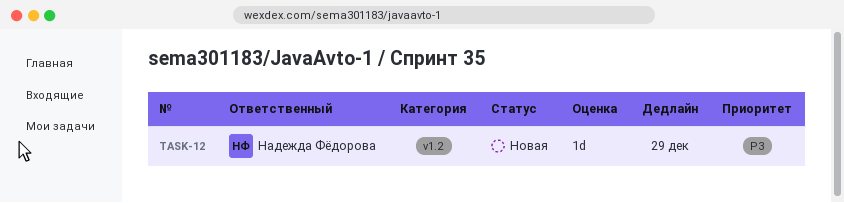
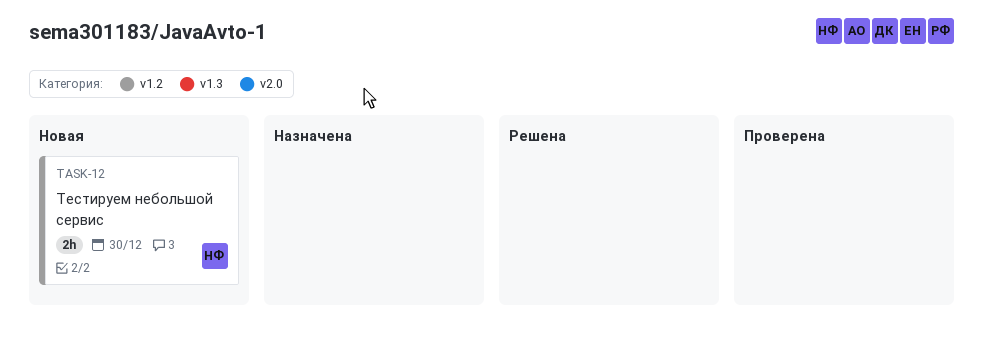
TASK-12, estimate: 1d -> 2h
TASK-12, due: Dec 29 -> Dec 30

